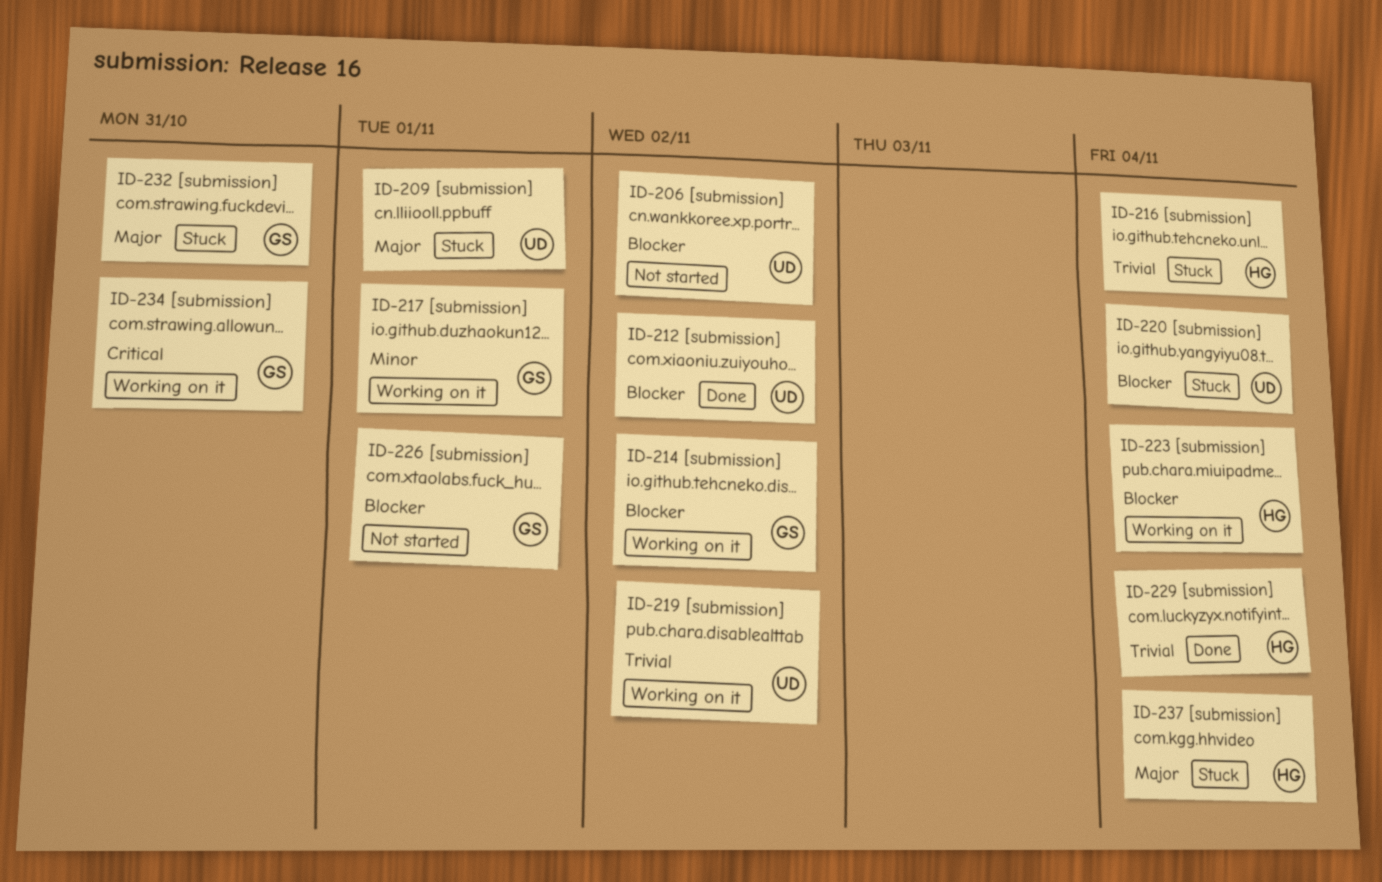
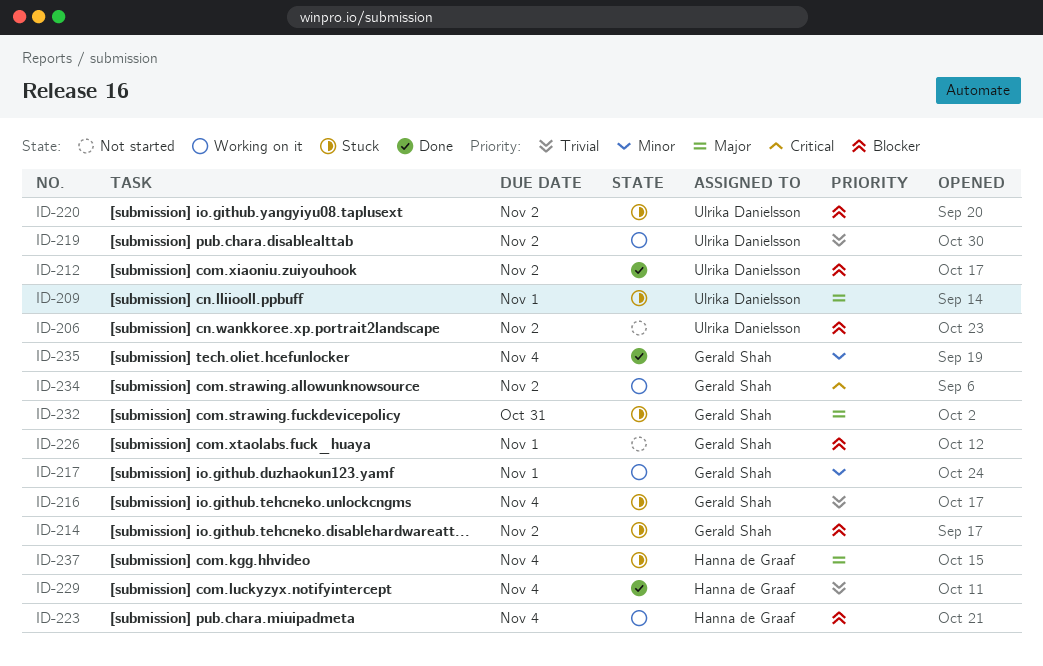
ID-214, status: Working on it -> Stuck
ID-216, owner: Hanna de Graaf -> Gerald Shah
ID-220, due: Nov 4 -> Nov 2
ID-234, due: Oct 31 -> Nov 2
ID-235: none -> present

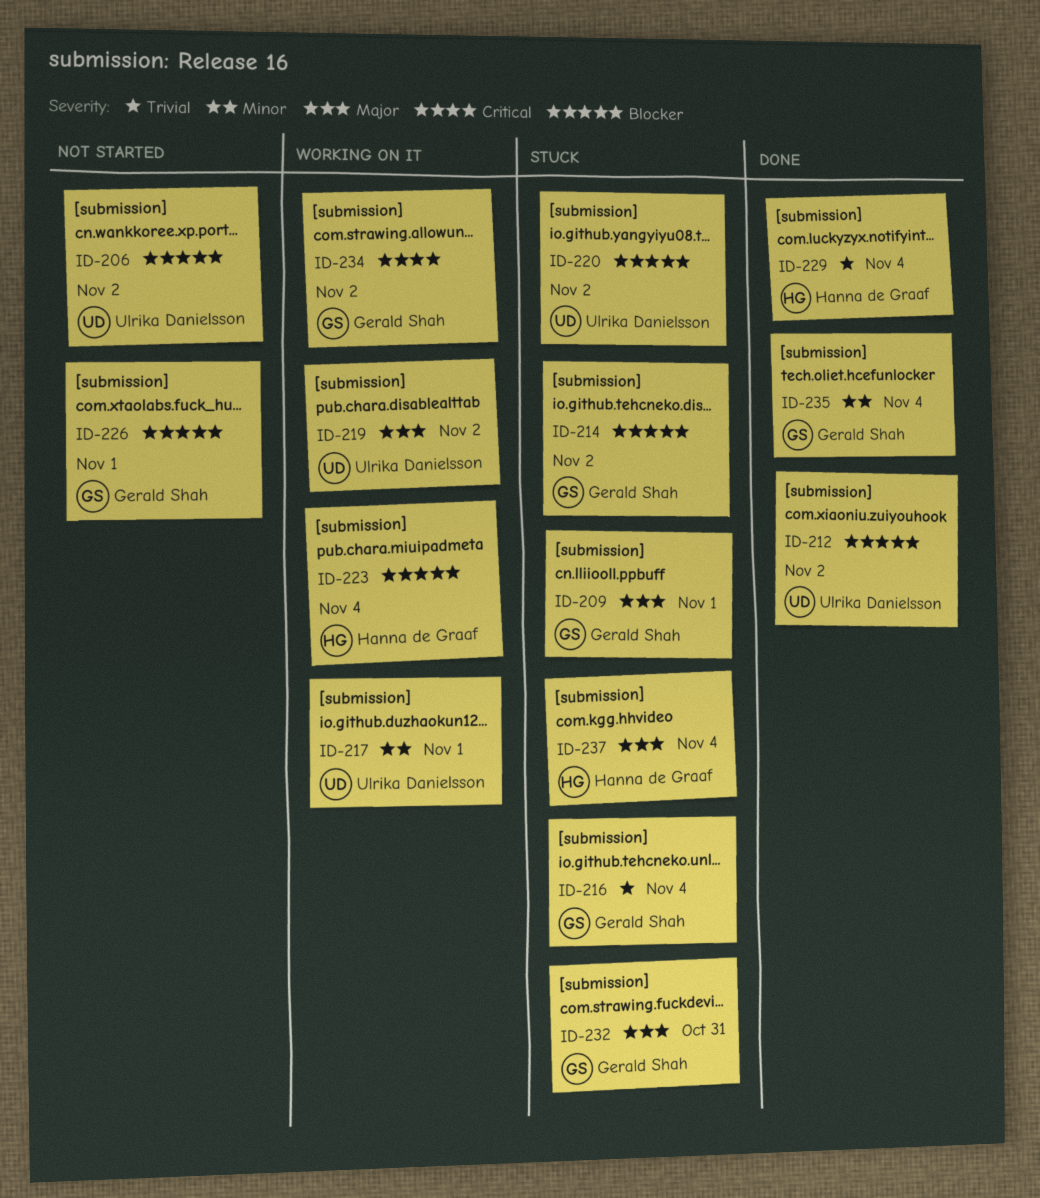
ID-209, owner: Ulrika Danielsson -> Gerald Shah
ID-217, owner: Gerald Shah -> Ulrika Danielsson
ID-219, priority: Trivial -> Major

